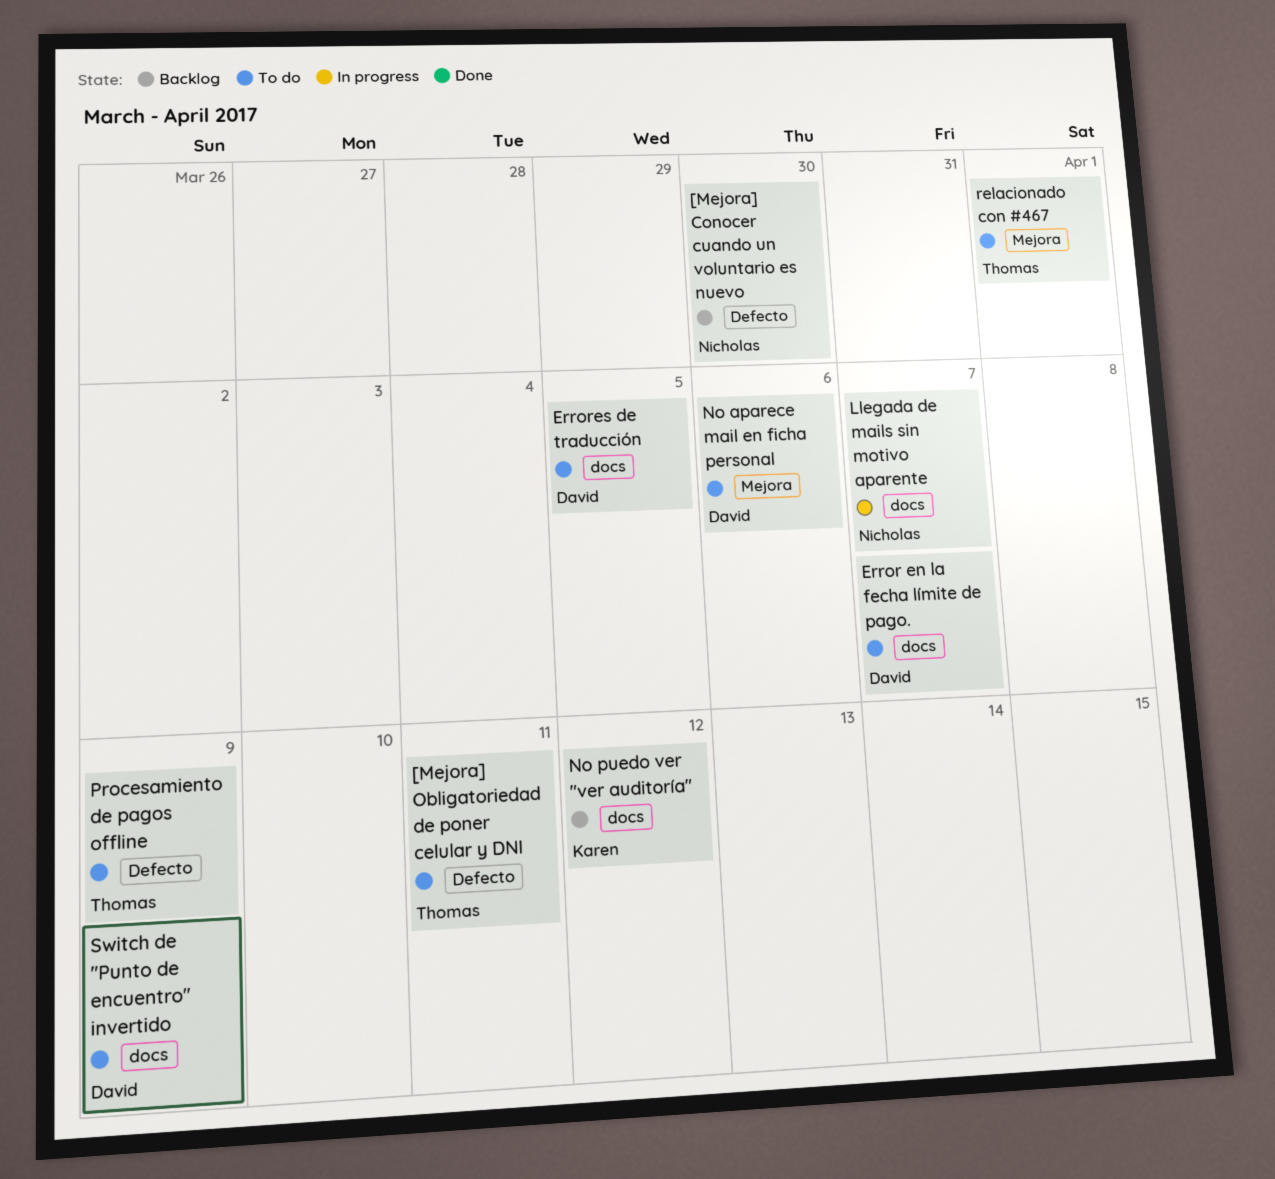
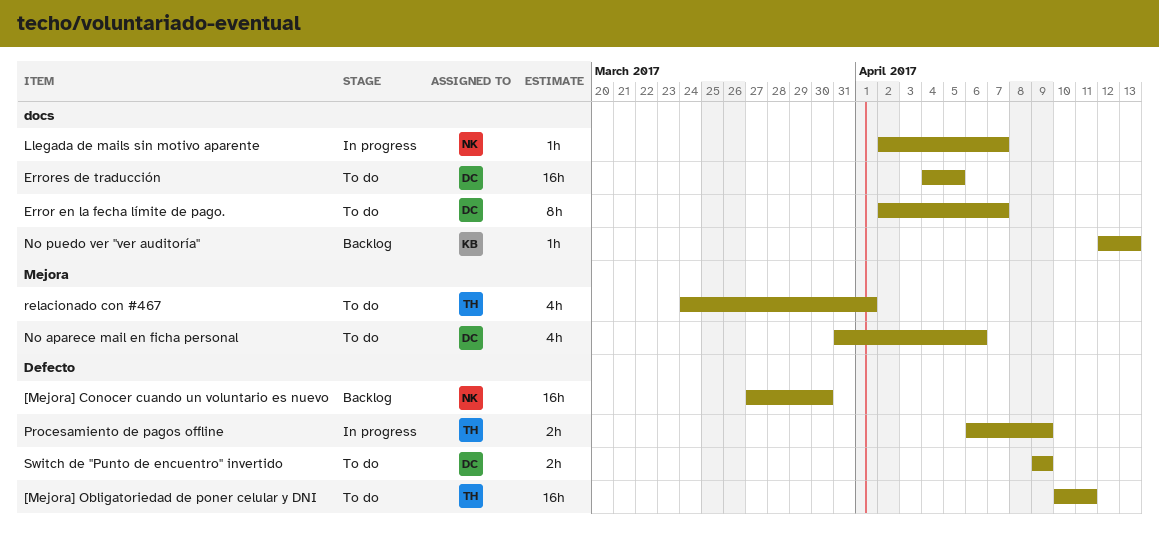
No puedo ver ''ver auditoría'', due: Apr 12 -> Apr 13
Procesamiento de pagos offline, status: To do -> In progress
Switch de ''Punto de encuentro'' invertido, label: docs -> Defecto

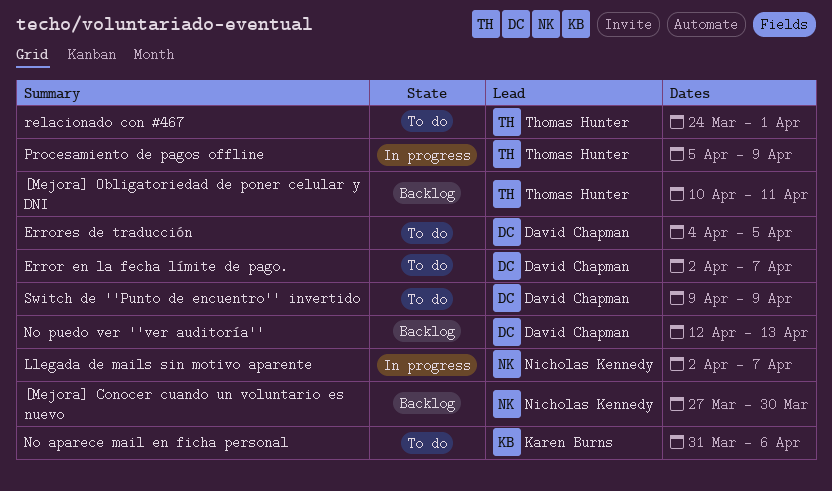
[Mejora] Obligatoriedad de poner celular y DNI, status: To do -> Backlog
No aparece mail en ficha personal, owner: David Chapman -> Karen Burns
No puedo ver ''ver auditoría'', owner: Karen Burns -> David Chapman
Procesamiento de pagos offline, start: Apr 6 -> Apr 5

